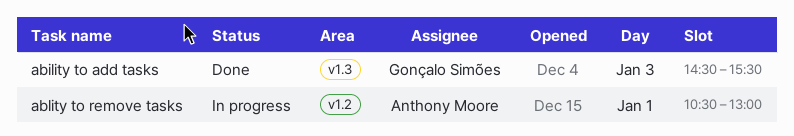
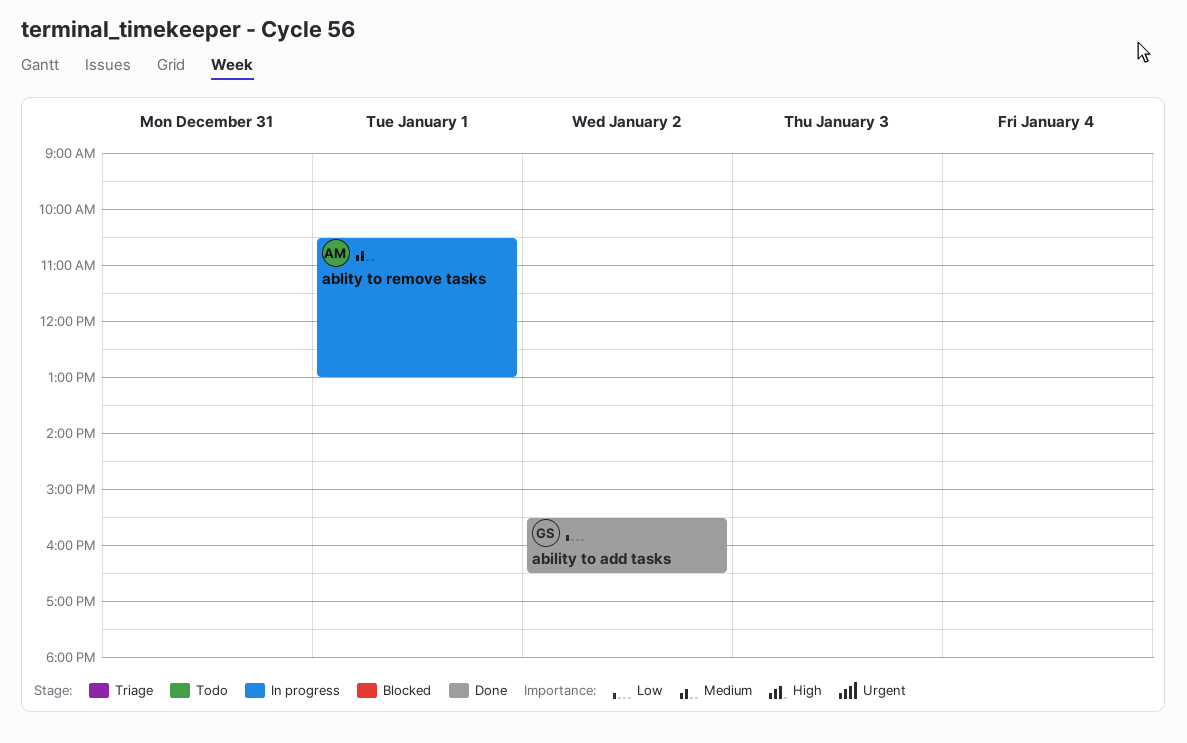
ability to add tasks, day: Jan 3 -> Jan 2
ability to add tasks, begins: 14:30 -> 15:30
ability to add tasks, ends: 15:30 -> 16:30

